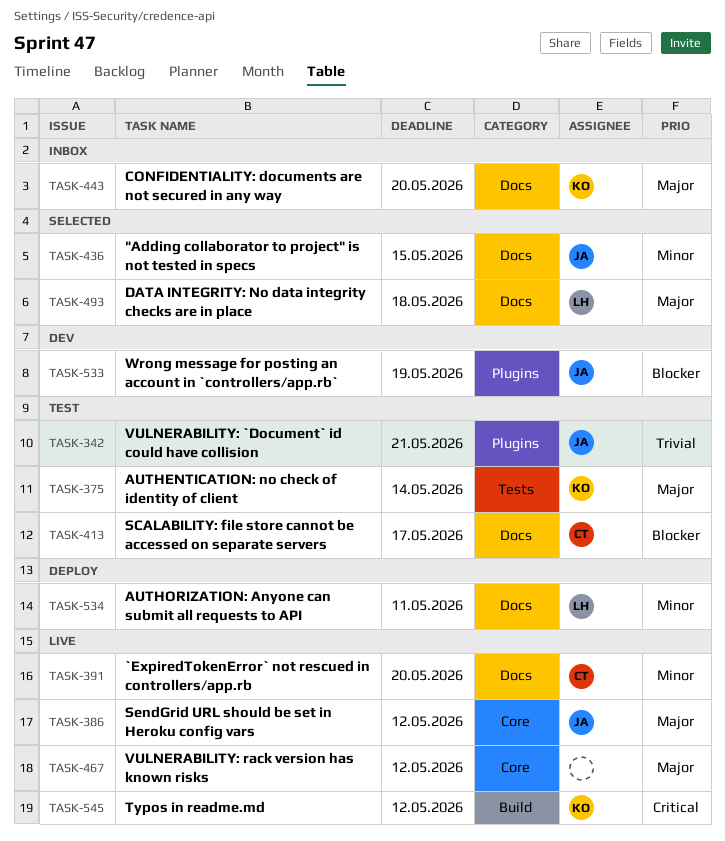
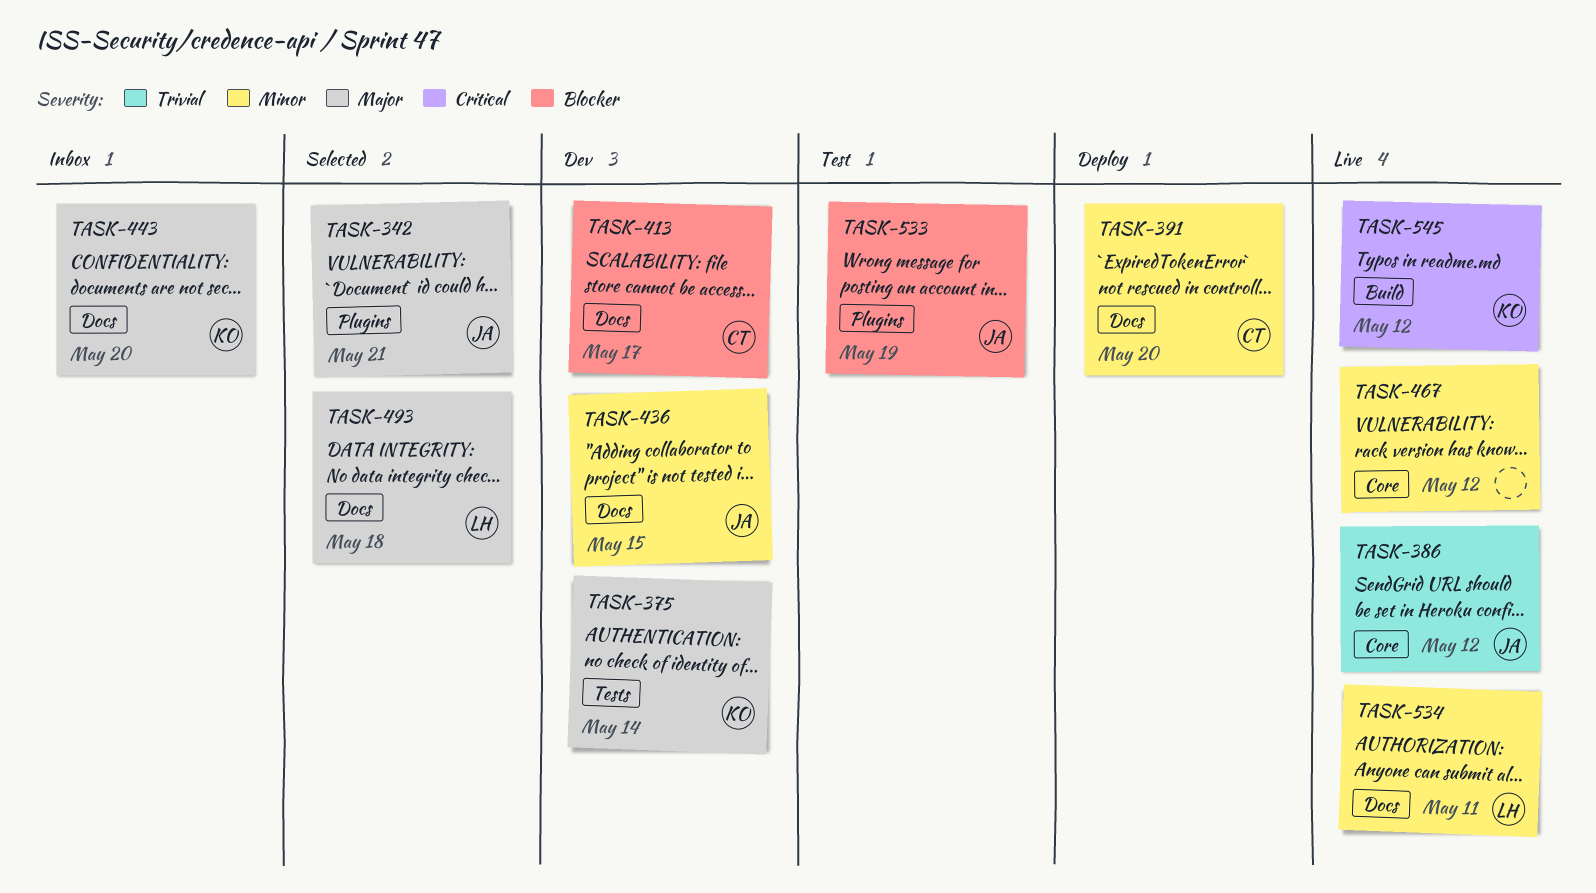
TASK-342, status: Test -> Selected
TASK-342, priority: Trivial -> Major
TASK-375, status: Test -> Dev
TASK-386, priority: Major -> Trivial
TASK-391, status: Live -> Deploy
TASK-413, status: Test -> Dev
TASK-436, status: Selected -> Dev
TASK-467, priority: Major -> Minor
TASK-533, status: Dev -> Test
TASK-534, status: Deploy -> Live

